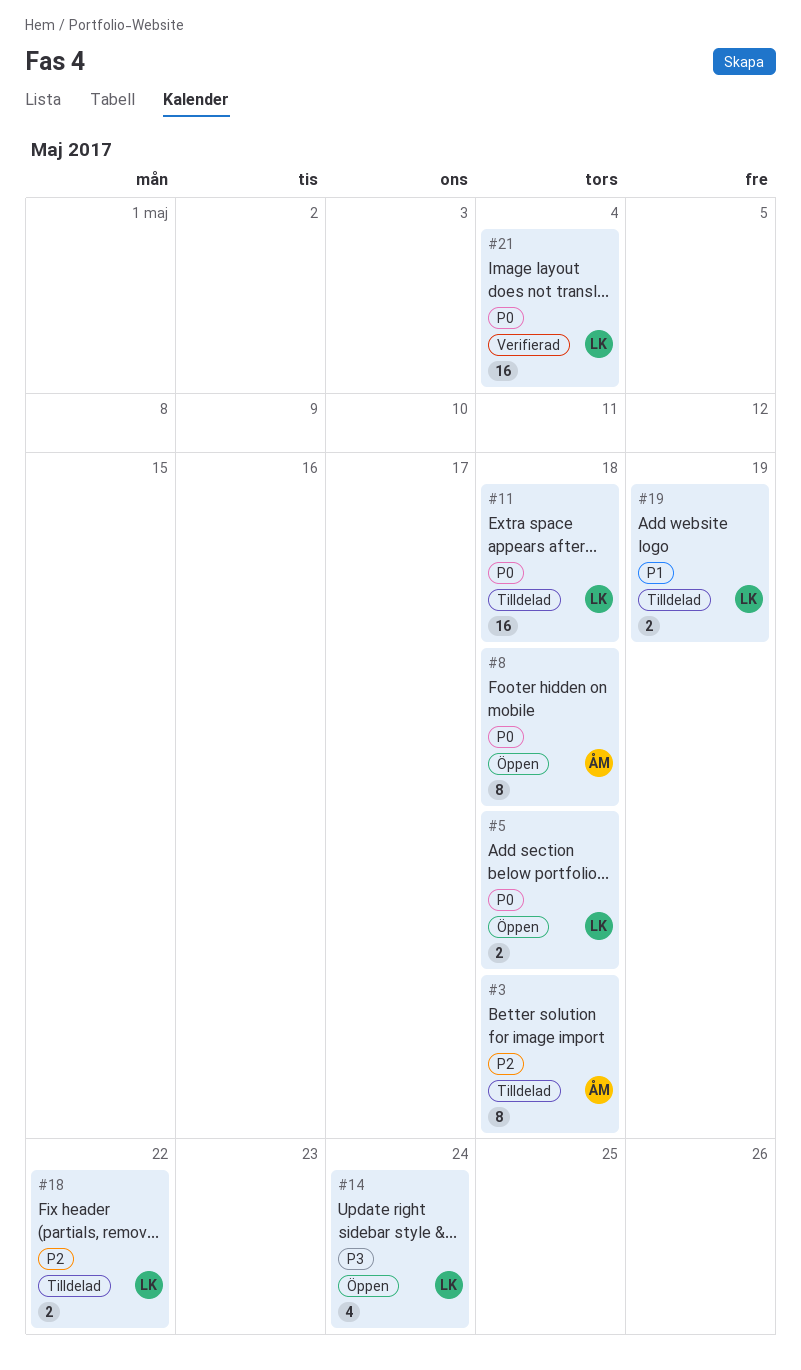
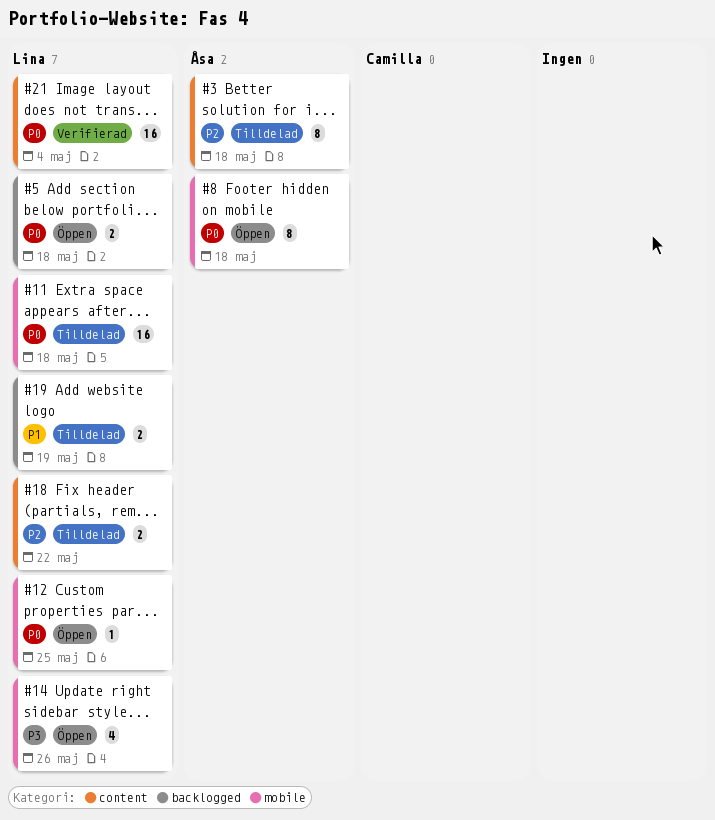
#12: none -> present
#14, due: May 24 -> May 26

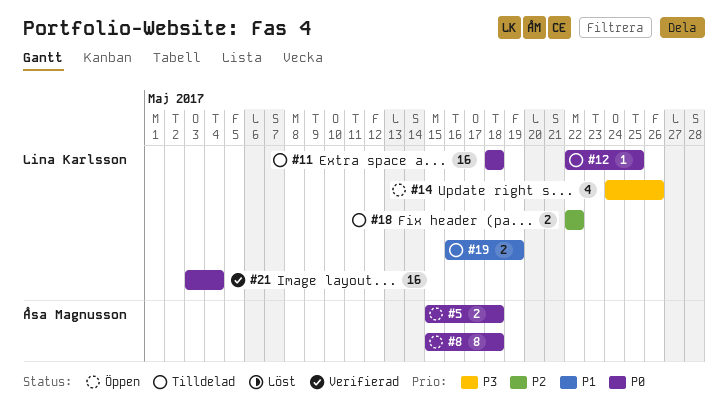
#3: present -> none
#5, owner: Lina Karlsson -> Åsa Magnusson
#12, status: Öppen -> Tilldelad

